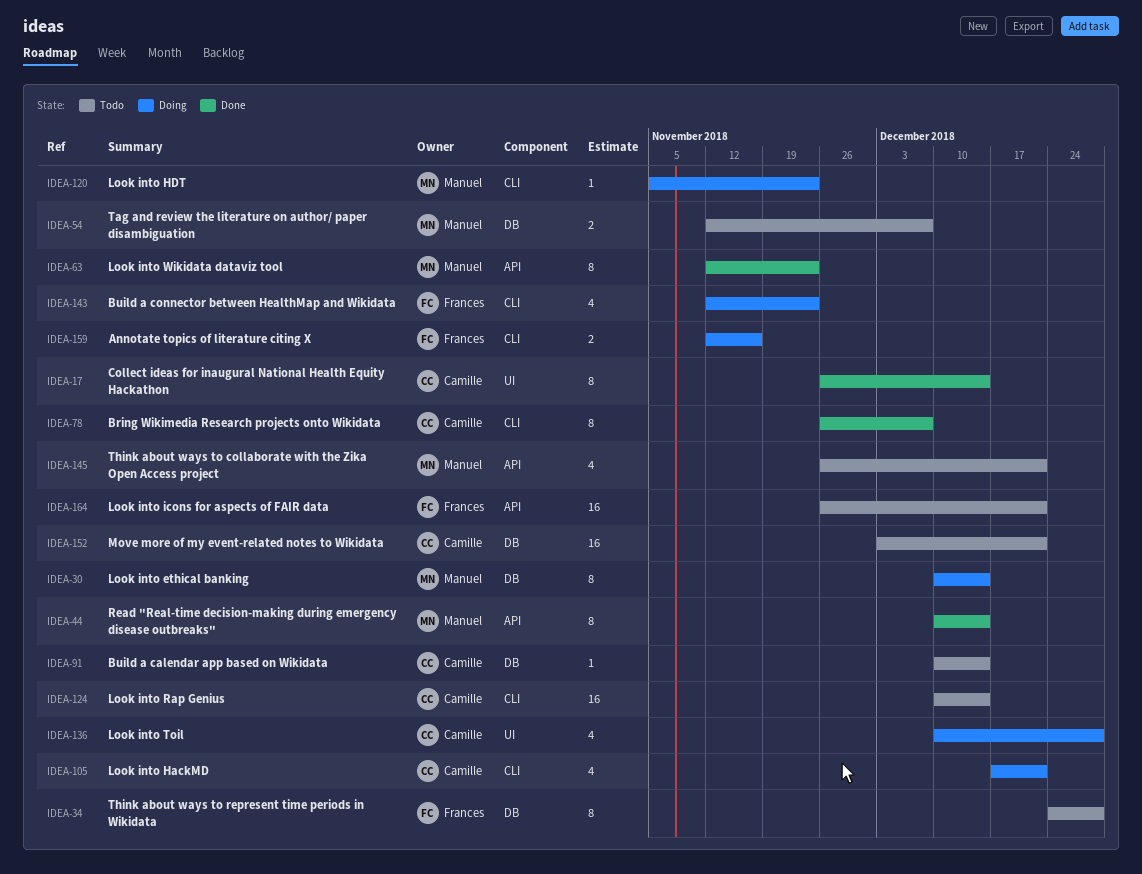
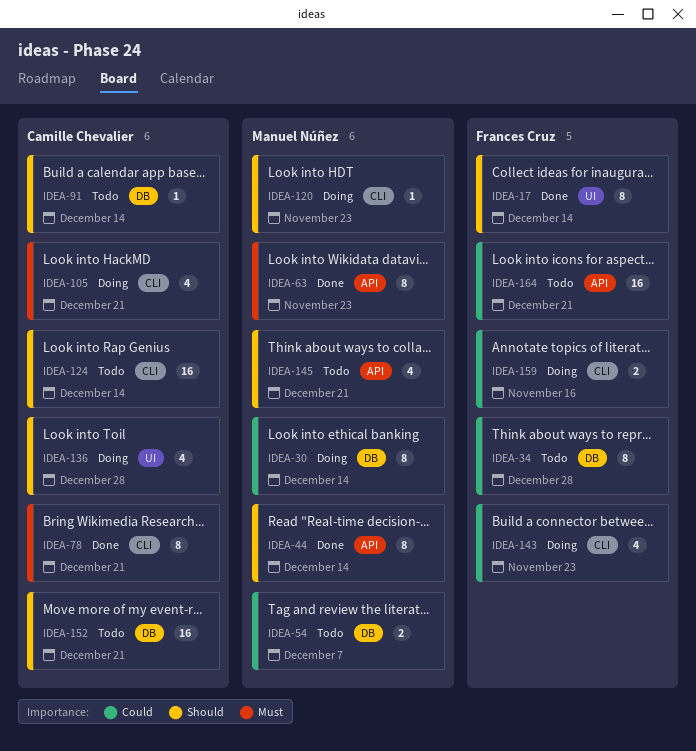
IDEA-17, owner: Camille Chevalier -> Frances Cruz
IDEA-78, due: Dec 7 -> Dec 21

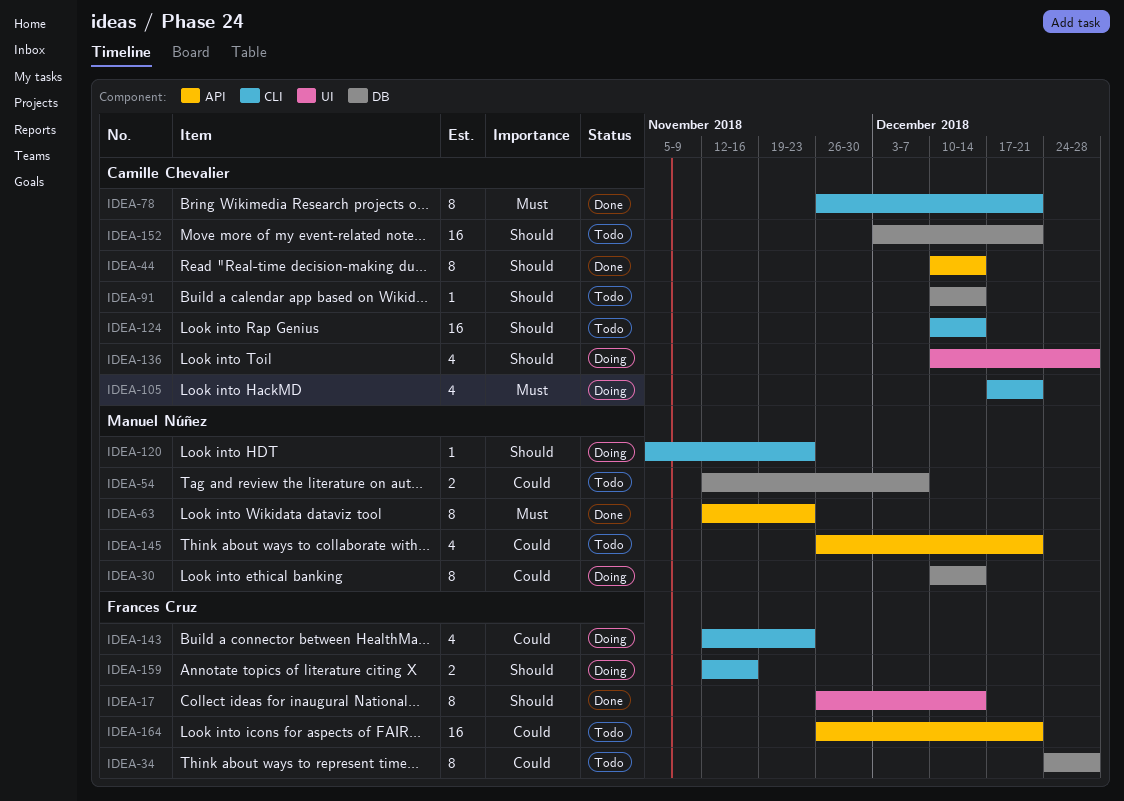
IDEA-44, owner: Manuel Núñez -> Camille Chevalier
IDEA-145, priority: Should -> Could
IDEA-159, priority: Could -> Should

